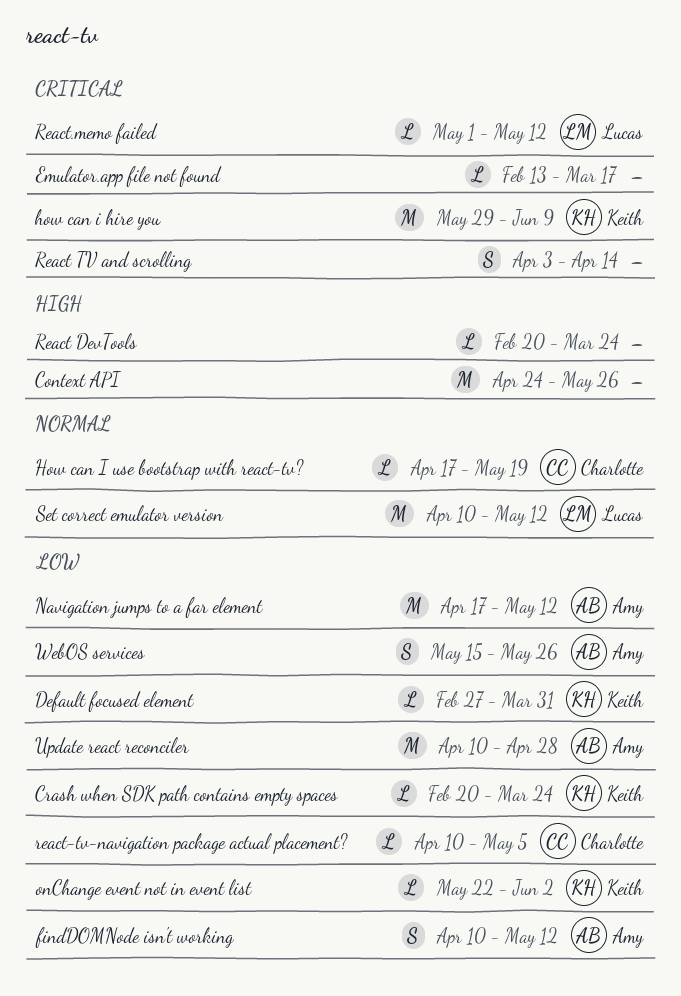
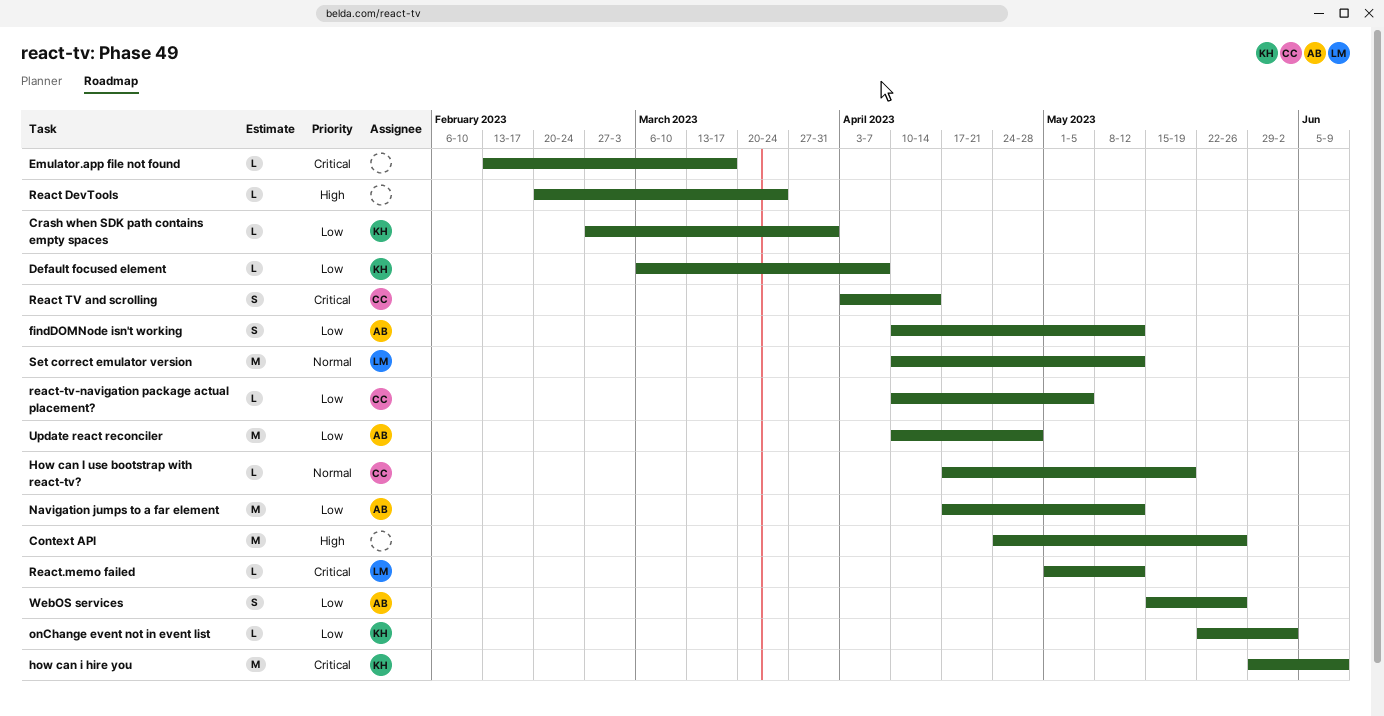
Crash when SDK path contains empty spaces, start: Feb 20 -> Feb 27
Crash when SDK path contains empty spaces, due: Mar 24 -> Mar 31
Default focused element, start: Feb 27 -> Mar 6
Default focused element, due: Mar 31 -> Apr 7
React TV and scrolling, owner: none -> Charlotte

